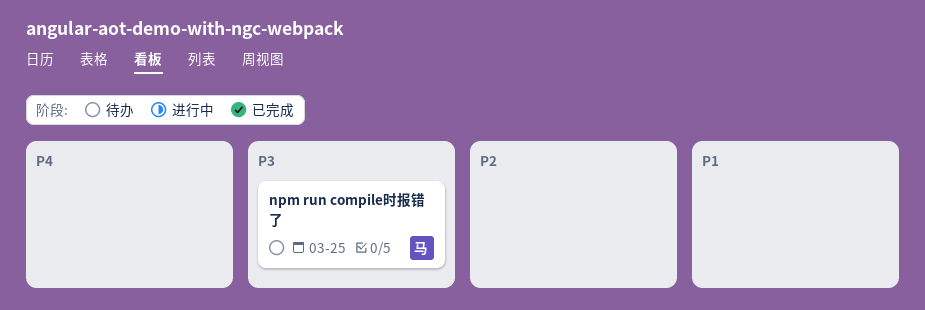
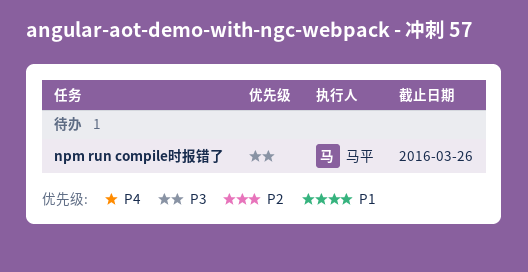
npm run compile时报错了, due: Mar 25 -> Mar 26

